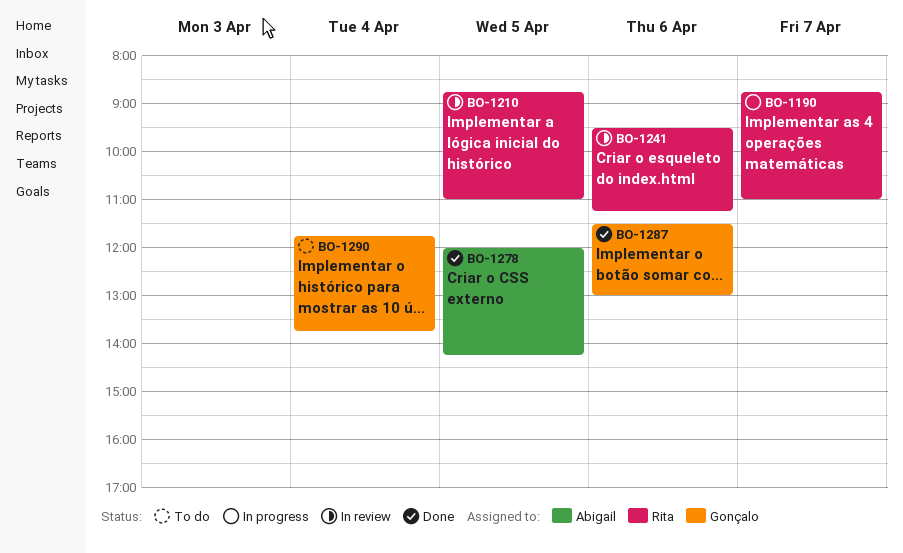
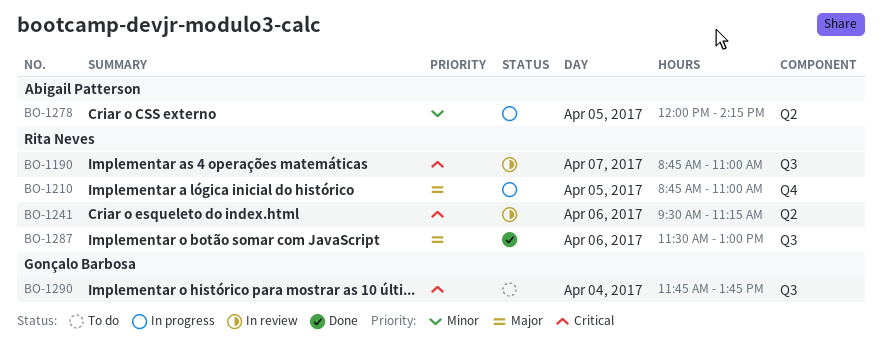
BO-1190, status: In progress -> In review
BO-1210, status: In review -> In progress
BO-1278, status: Done -> In progress
BO-1287, owner: Gonçalo Barbosa -> Rita Neves

